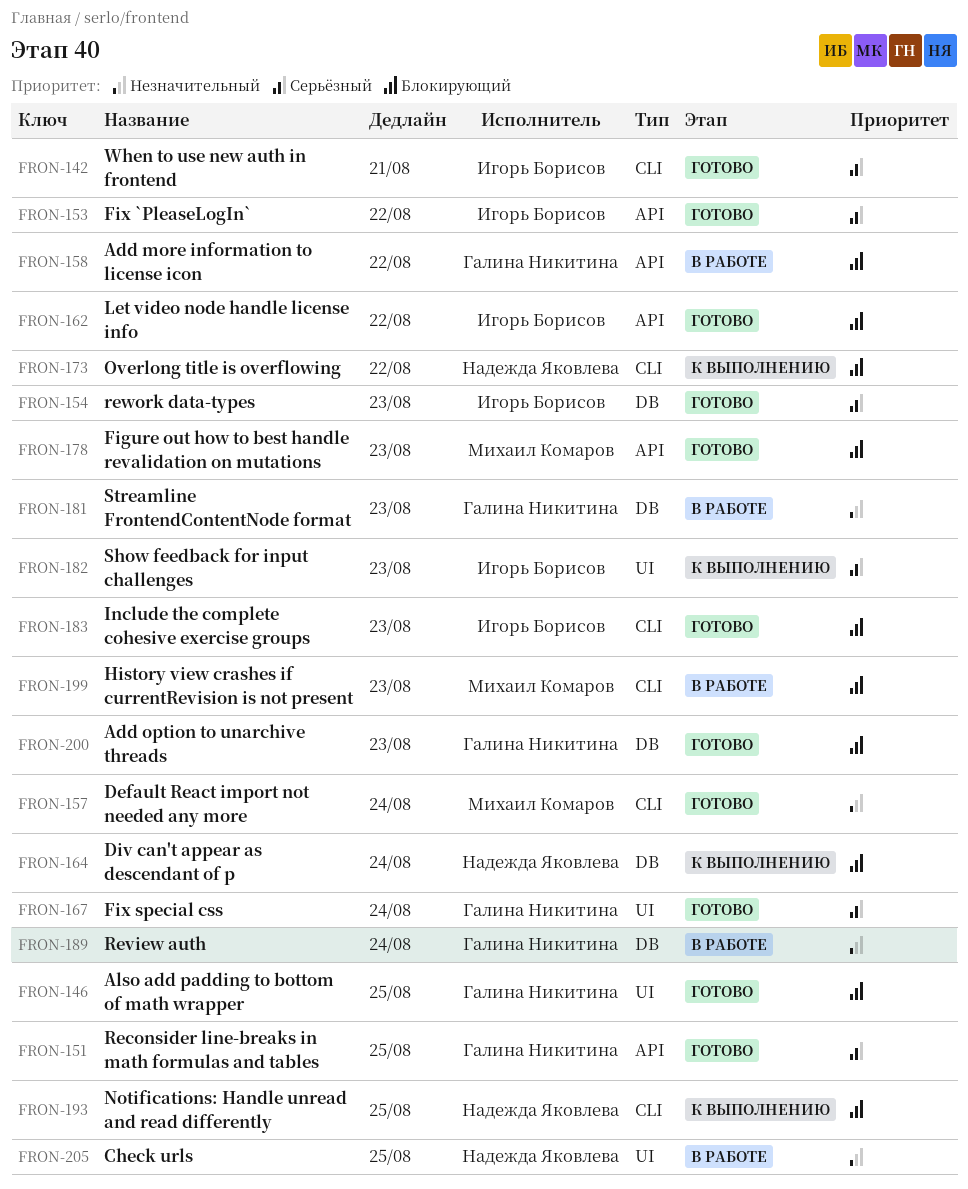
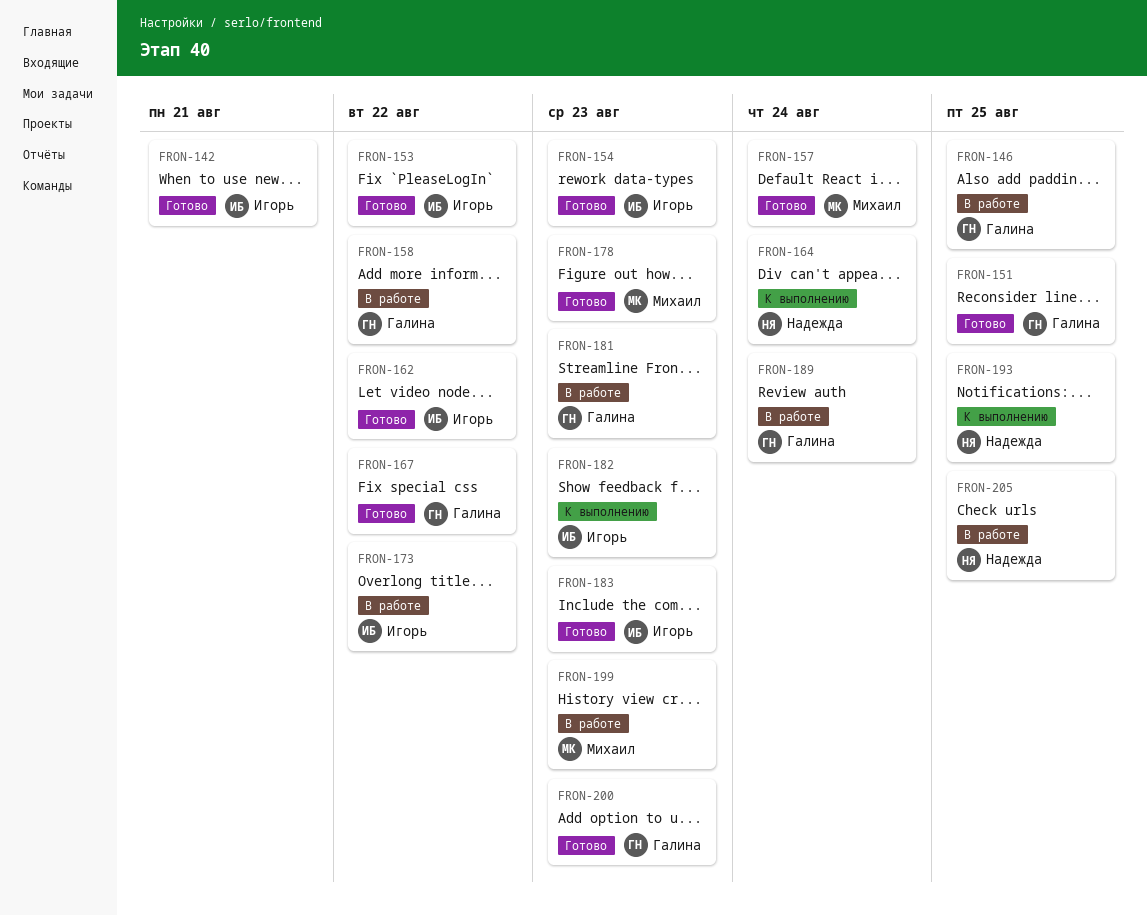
FRON-146, status: Готово -> В работе
FRON-167, due: Aug 24 -> Aug 22
FRON-173, status: К выполнению -> В работе
FRON-173, owner: Надежда Яковлева -> Игорь Борисов

